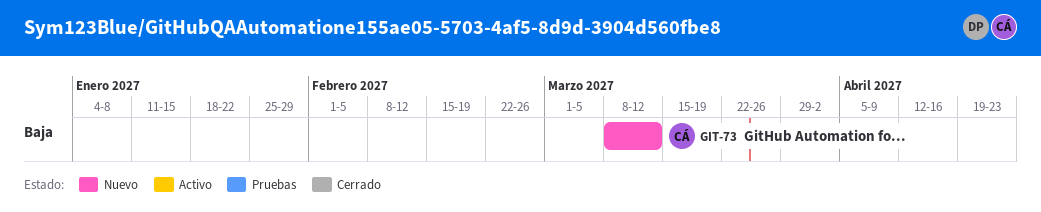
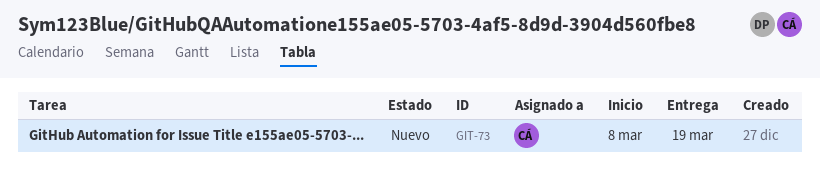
GIT-73, due: Mar 12 -> Mar 19

